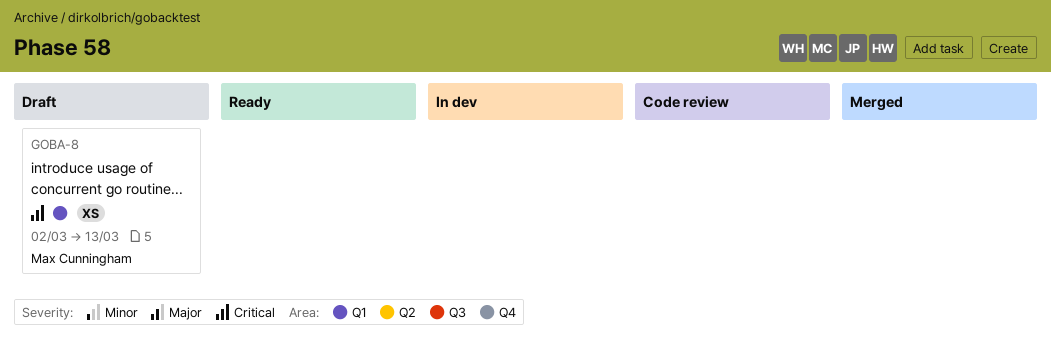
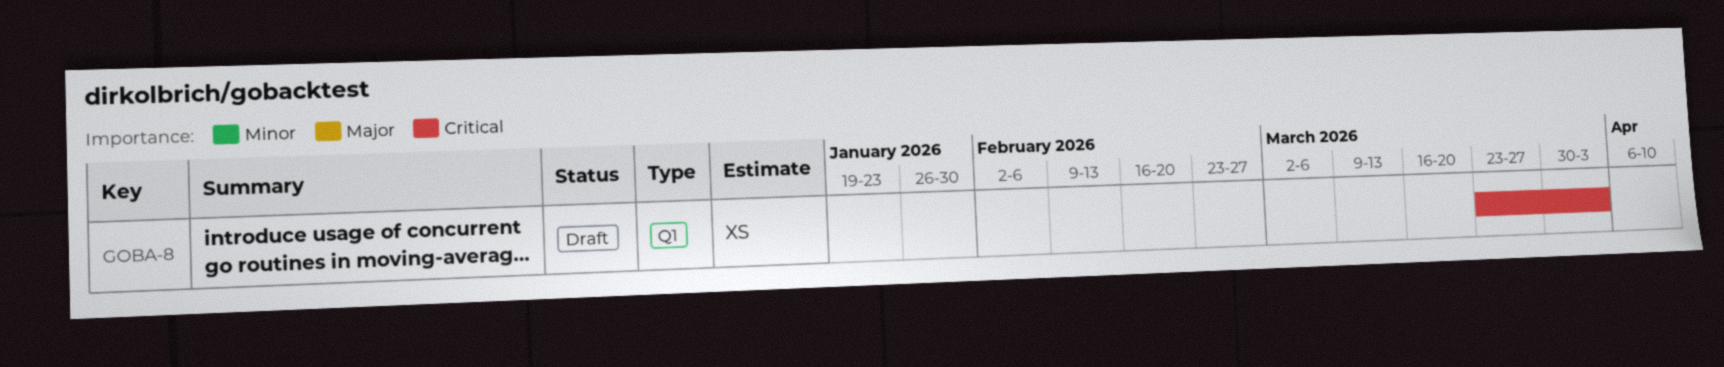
GOBA-8, start: Mar 2 -> Mar 23
GOBA-8, due: Mar 13 -> Apr 3

